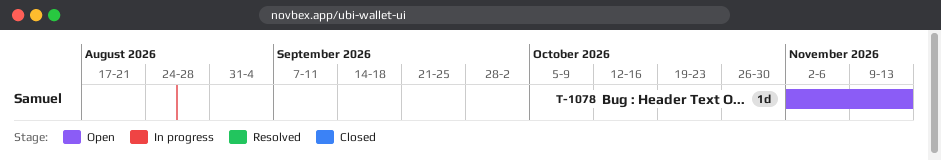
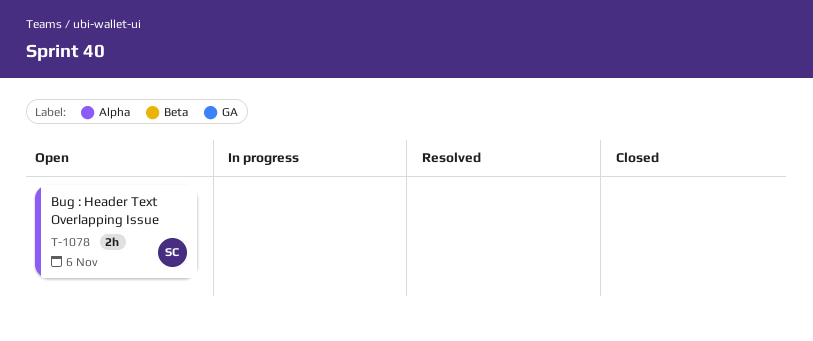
T-1078, estimate: 1d -> 2h
T-1078, due: Nov 13 -> Nov 6

